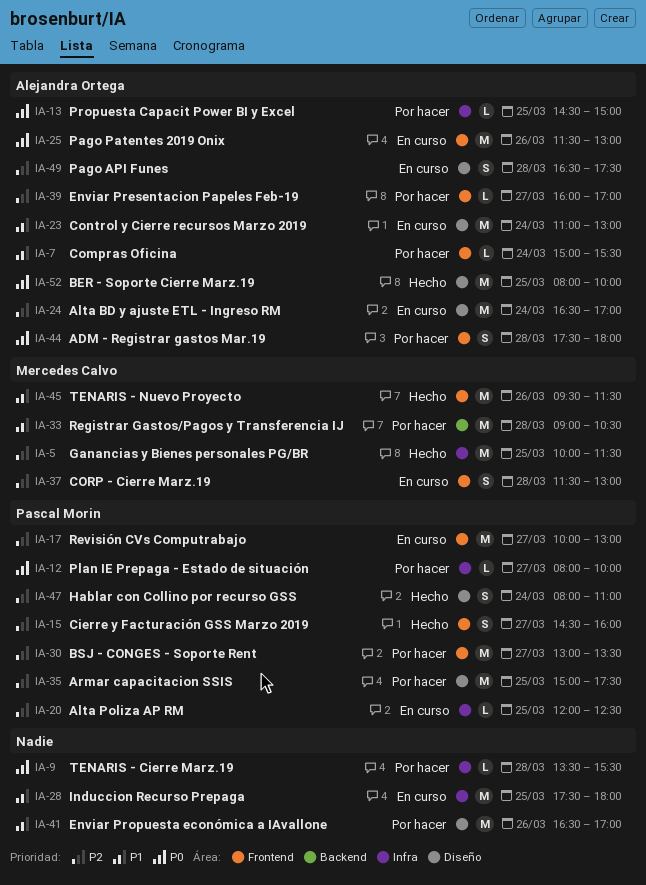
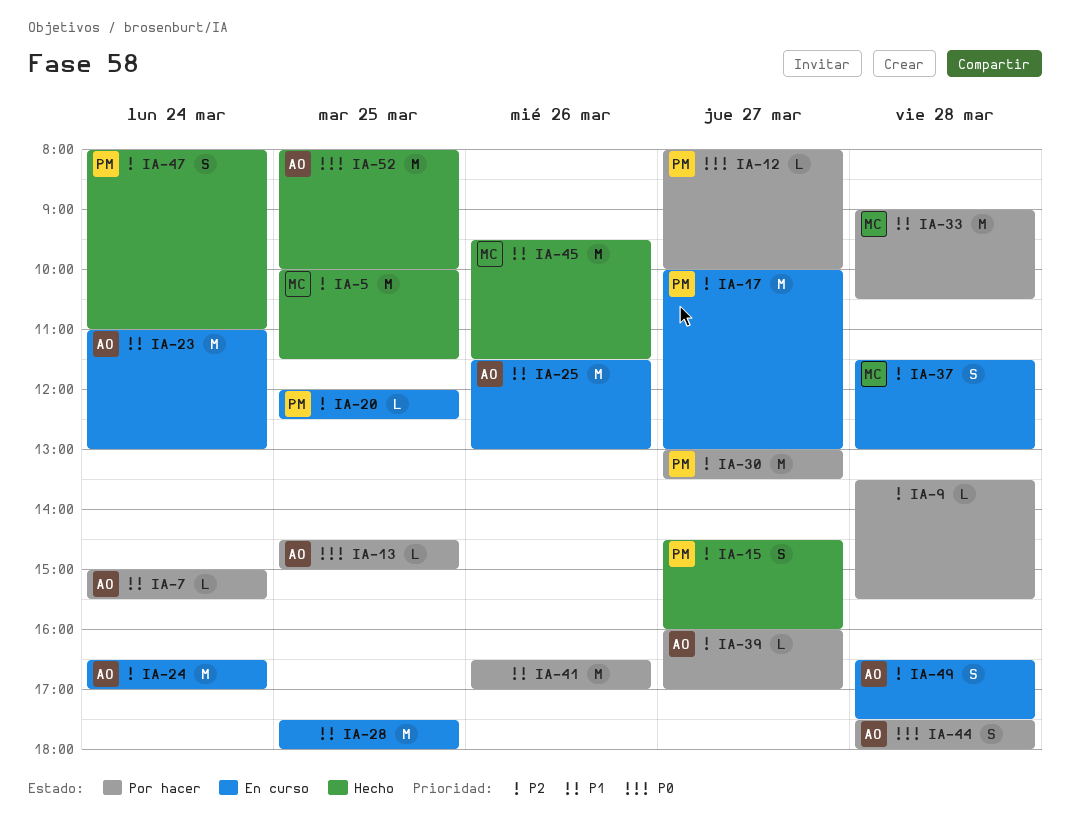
IA-9, priority: P0 -> P2
IA-25, priority: P0 -> P1
IA-35: present -> none

